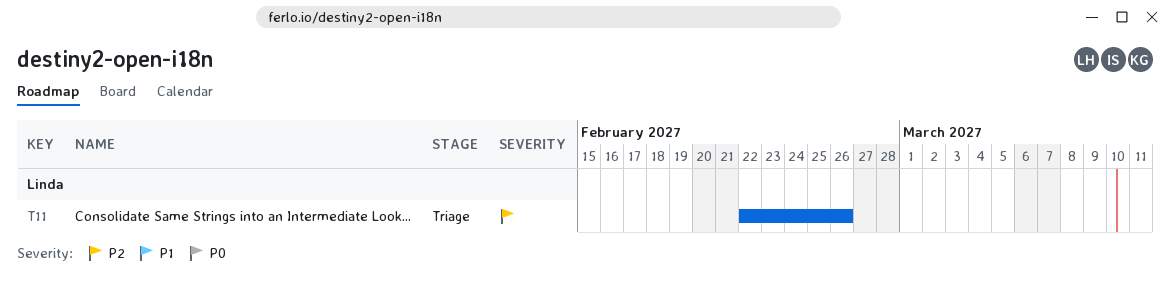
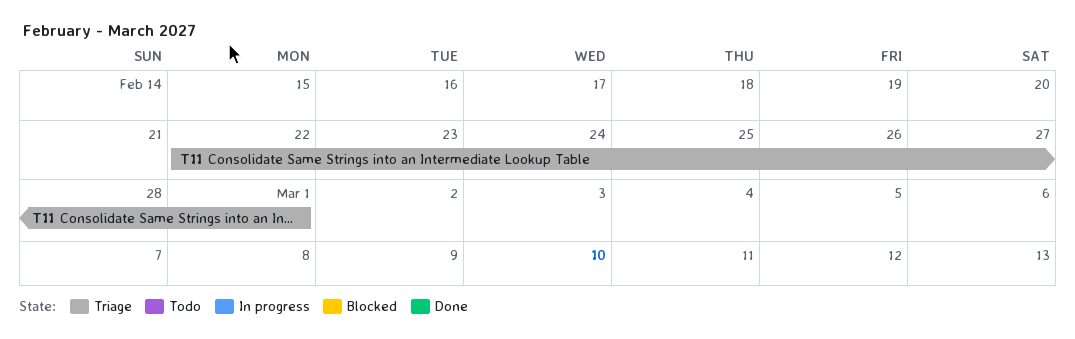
T11, due: Feb 26 -> Mar 1

